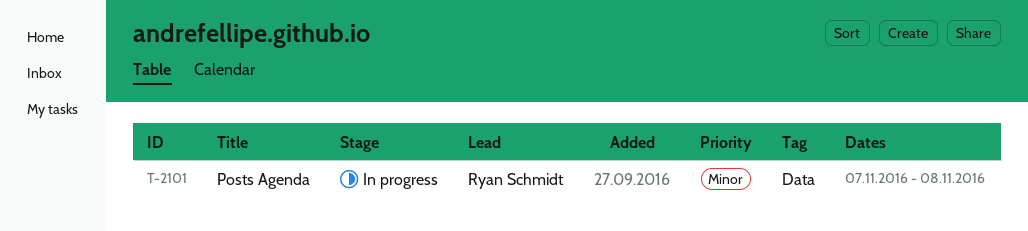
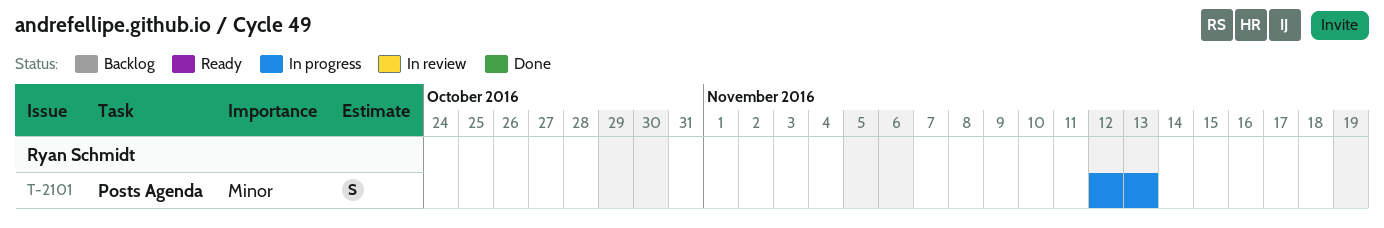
T-2101, start: Nov 7 -> Nov 12
T-2101, due: Nov 8 -> Nov 13

